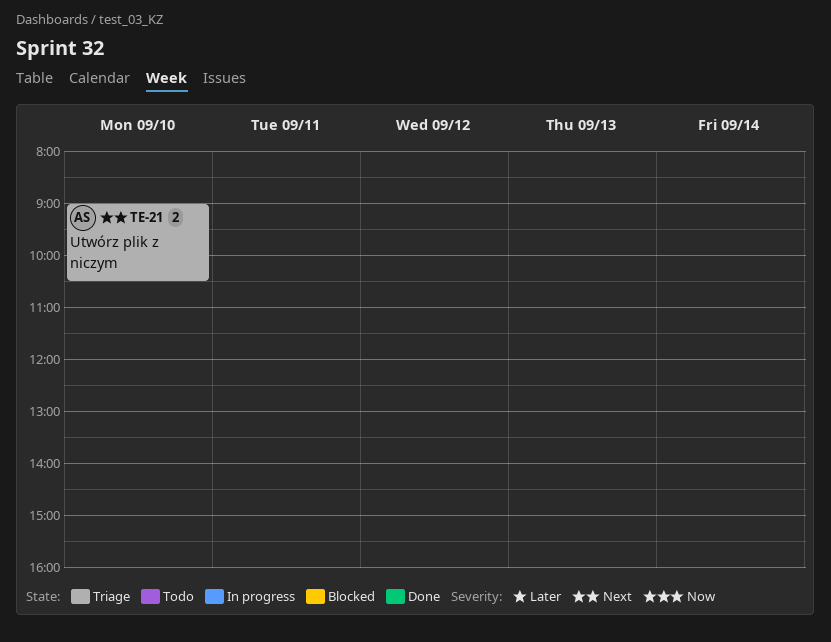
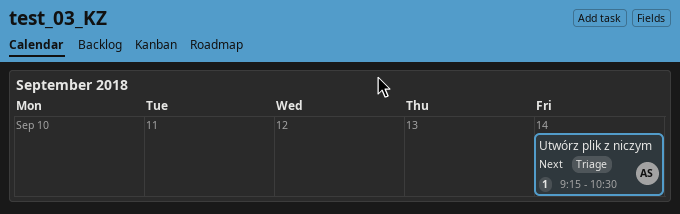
Utwórz plik z niczym, estimate: 2 -> 1
Utwórz plik z niczym, day: Sep 10 -> Sep 14
Utwórz plik z niczym, begins: 09:00 -> 09:15

